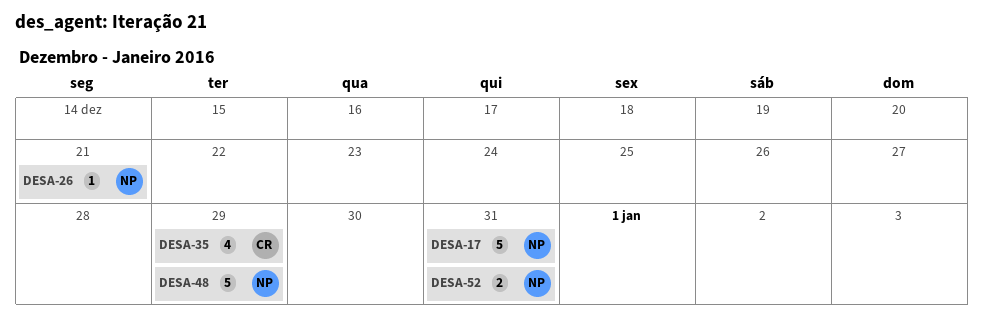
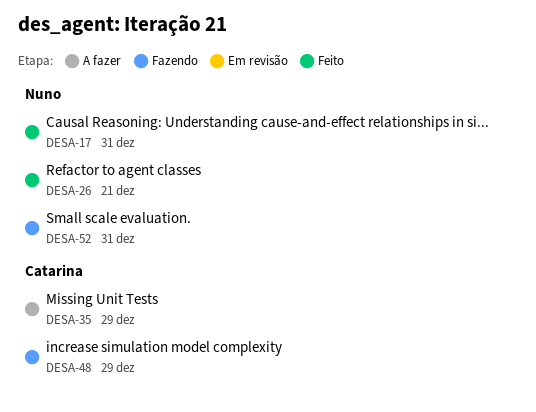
DESA-48, owner: Nuno -> Catarina

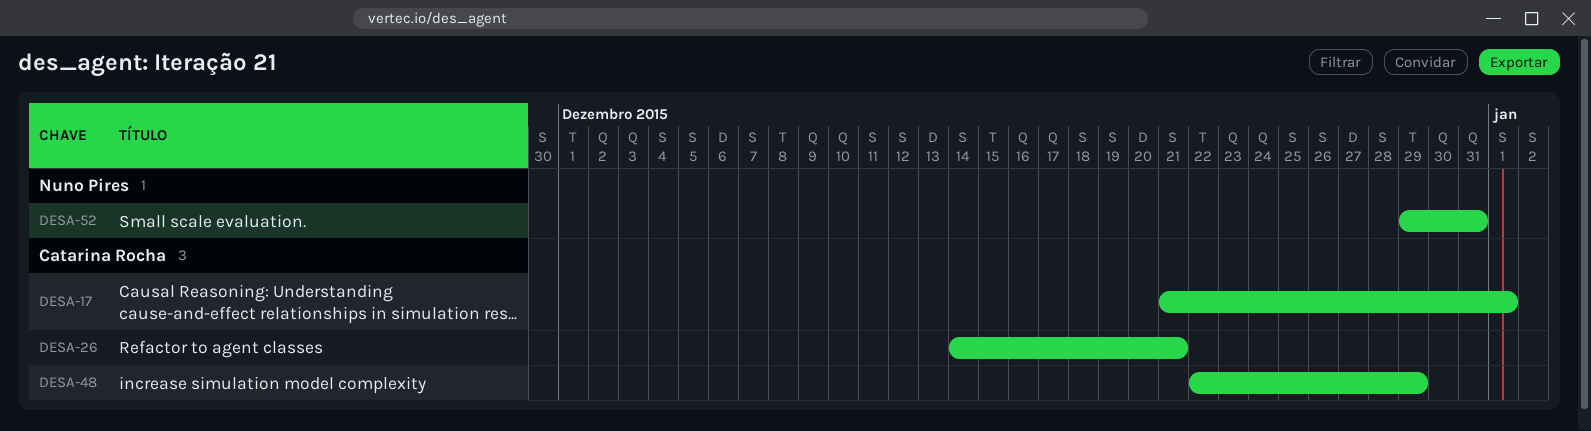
DESA-17, owner: Nuno Pires -> Catarina Rocha
DESA-17, due: Dec 31 -> Jan 1
DESA-26, owner: Nuno Pires -> Catarina Rocha
DESA-35: present -> none

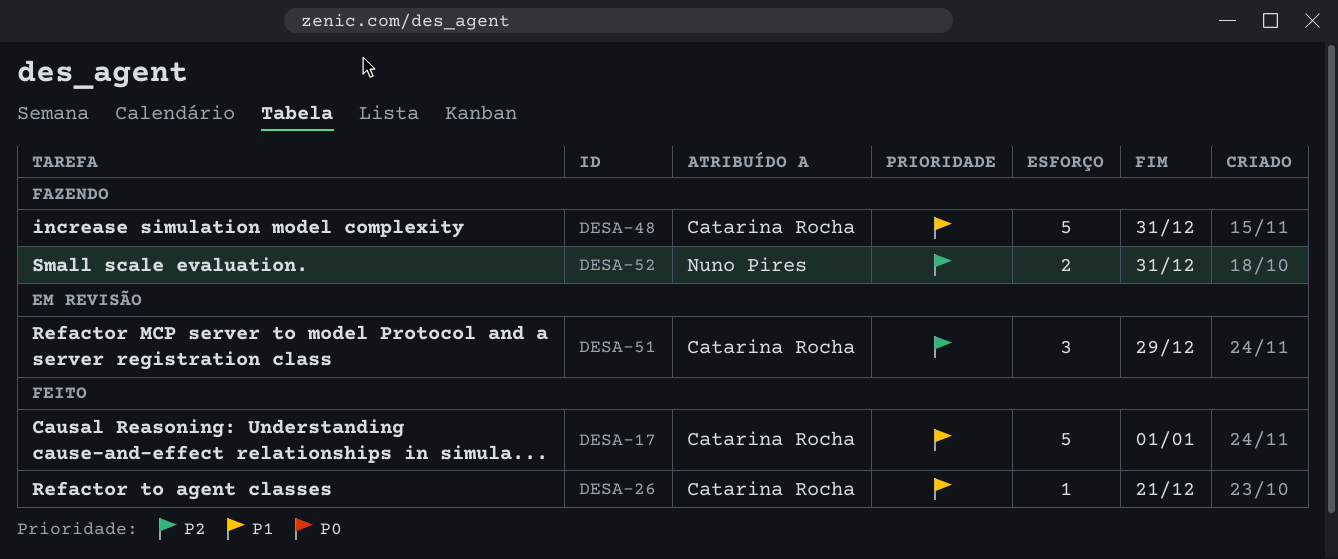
DESA-48, due: Dec 29 -> Dec 31
DESA-51: none -> present

